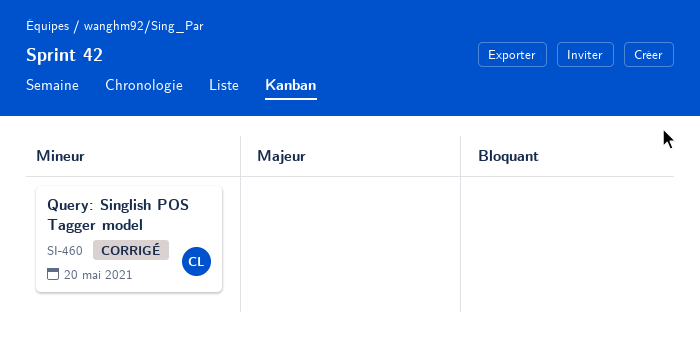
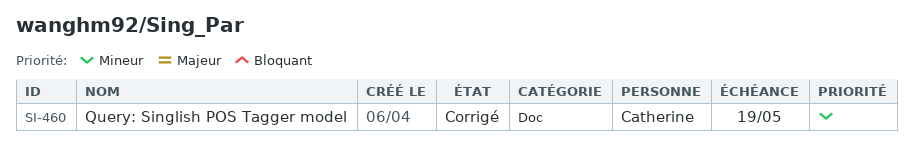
SI-460, due: May 20 -> May 19

